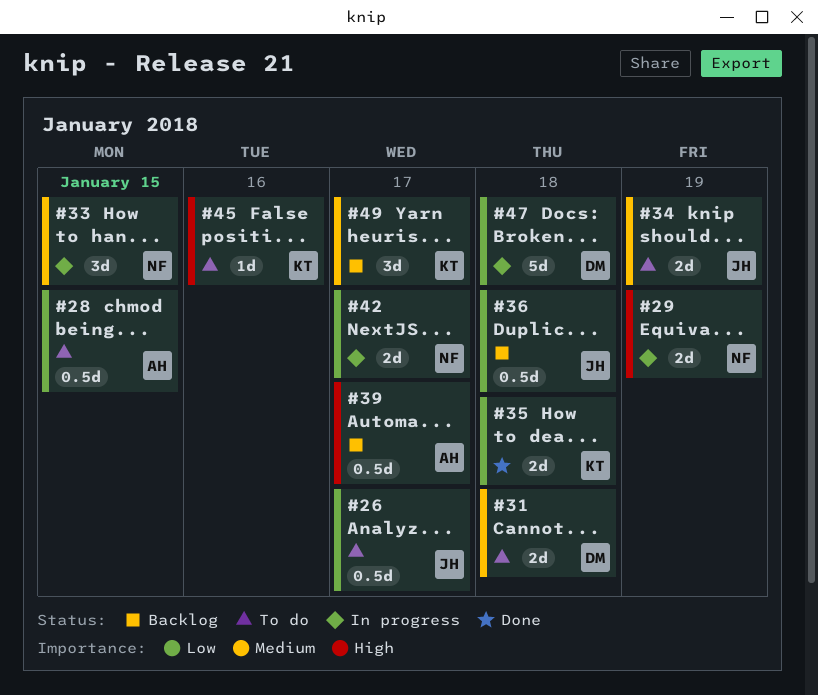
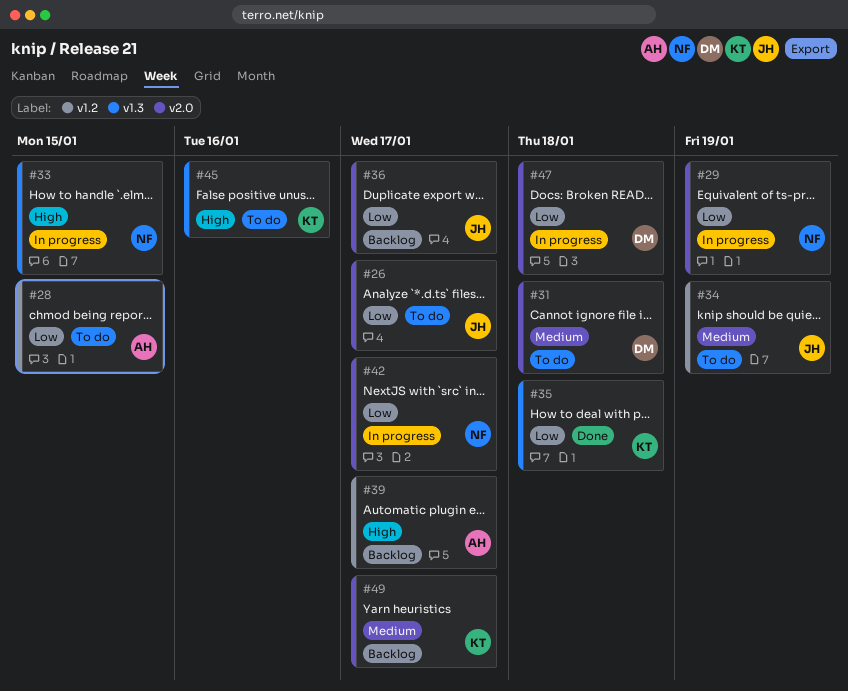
#29, priority: High -> Low
#33, priority: Medium -> High
#36, due: Jan 18 -> Jan 17

